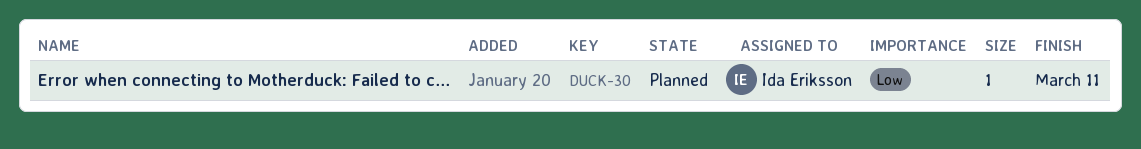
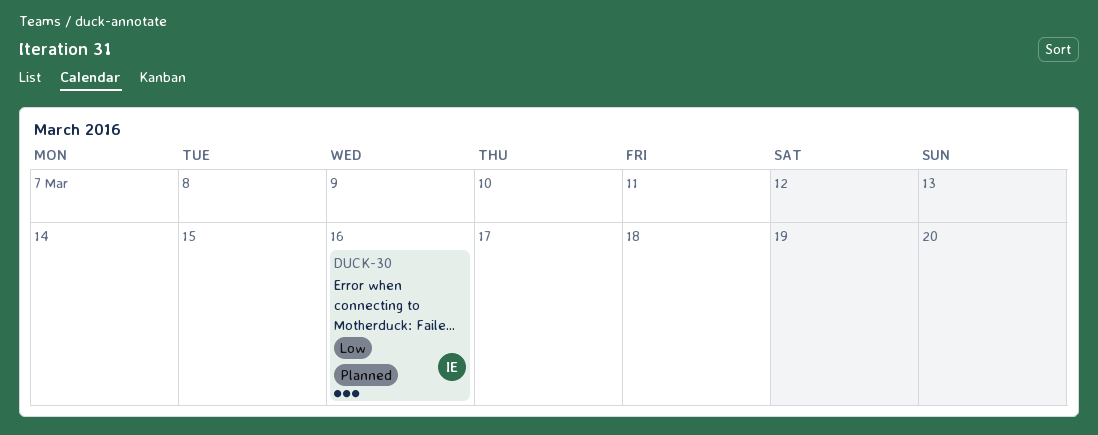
DUCK-30, estimate: 1 -> 3
DUCK-30, due: Mar 11 -> Mar 16

